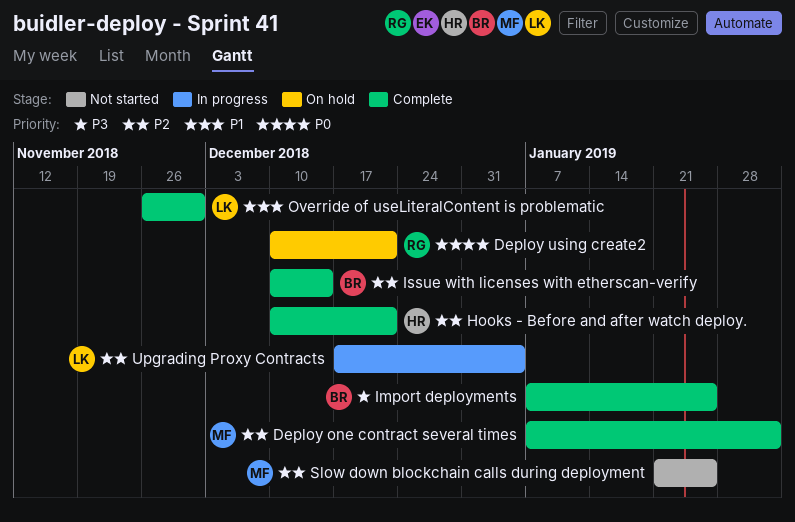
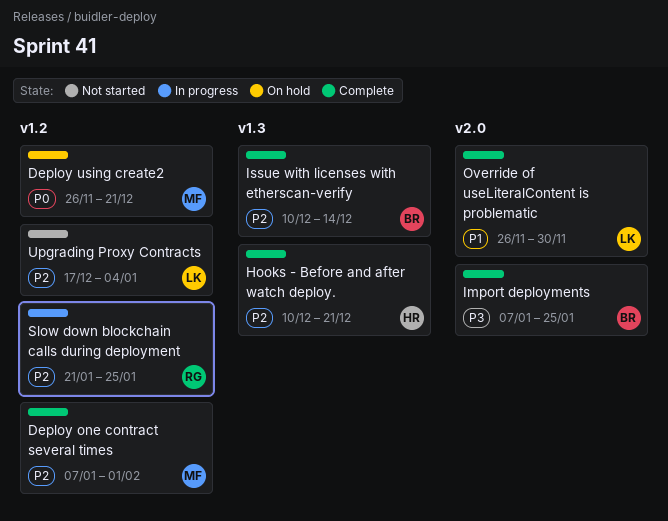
Deploy using create2, owner: RG -> MF
Deploy using create2, start: Dec 10 -> Nov 26
Slow down blockchain calls during deployment, status: Not started -> In progress
Slow down blockchain calls during deployment, owner: MF -> RG
Upgrading Proxy Contracts, status: In progress -> Not started

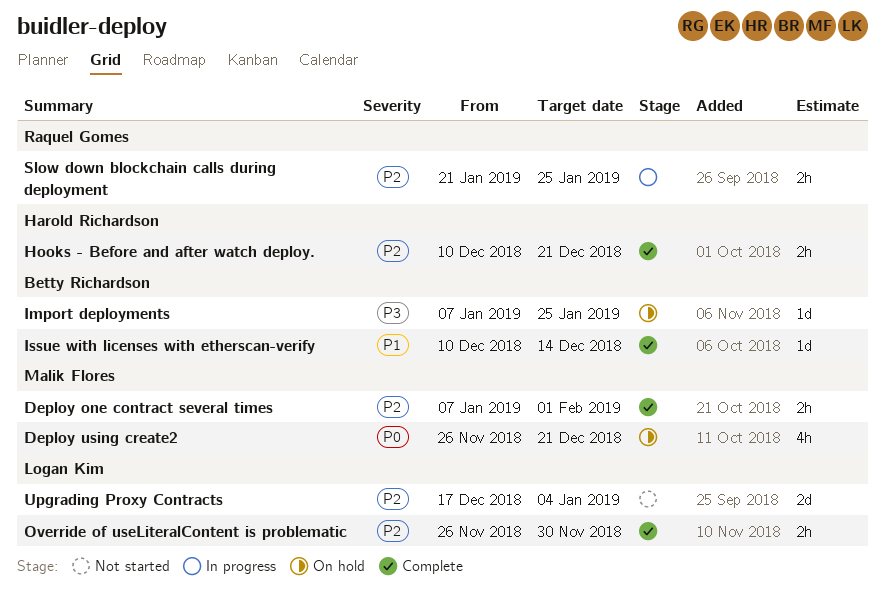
Import deployments, status: Complete -> On hold
Issue with licenses with etherscan-verify, priority: P2 -> P1
Override of useLiteralContent is problematic, priority: P1 -> P2

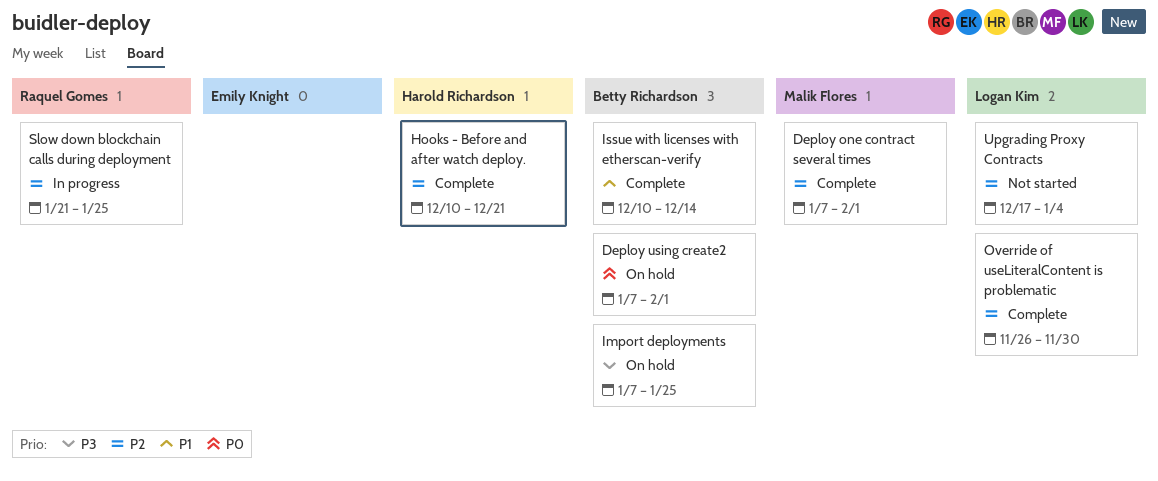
Deploy using create2, owner: Malik Flores -> Betty Richardson
Deploy using create2, start: Nov 26 -> Jan 7
Deploy using create2, due: Dec 21 -> Feb 1

